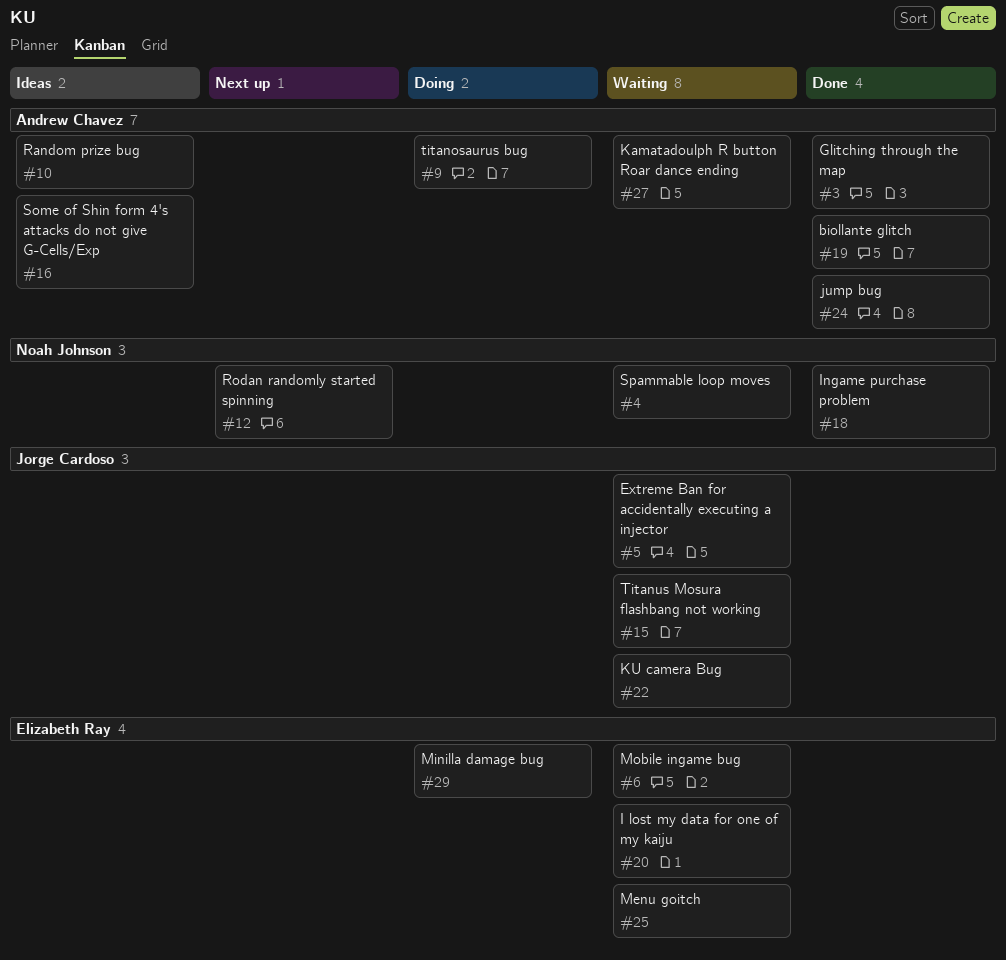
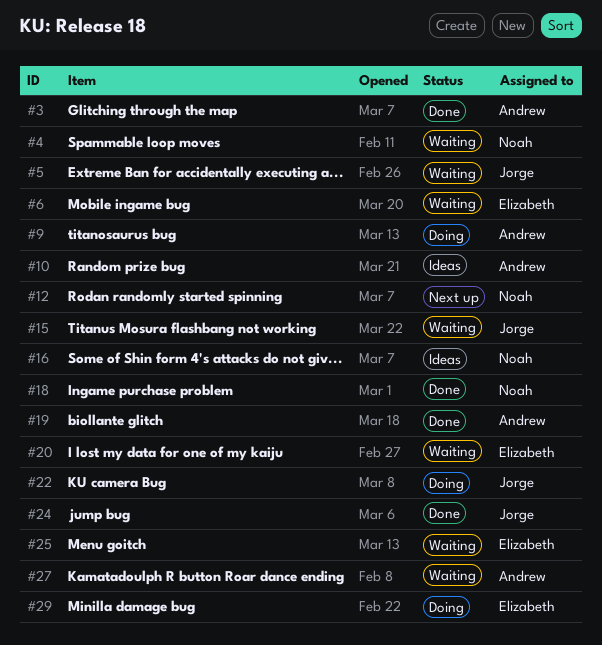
#16, owner: Andrew Chavez -> Noah Johnson
#22, status: Waiting -> Doing
#24, owner: Andrew Chavez -> Jorge Cardoso

